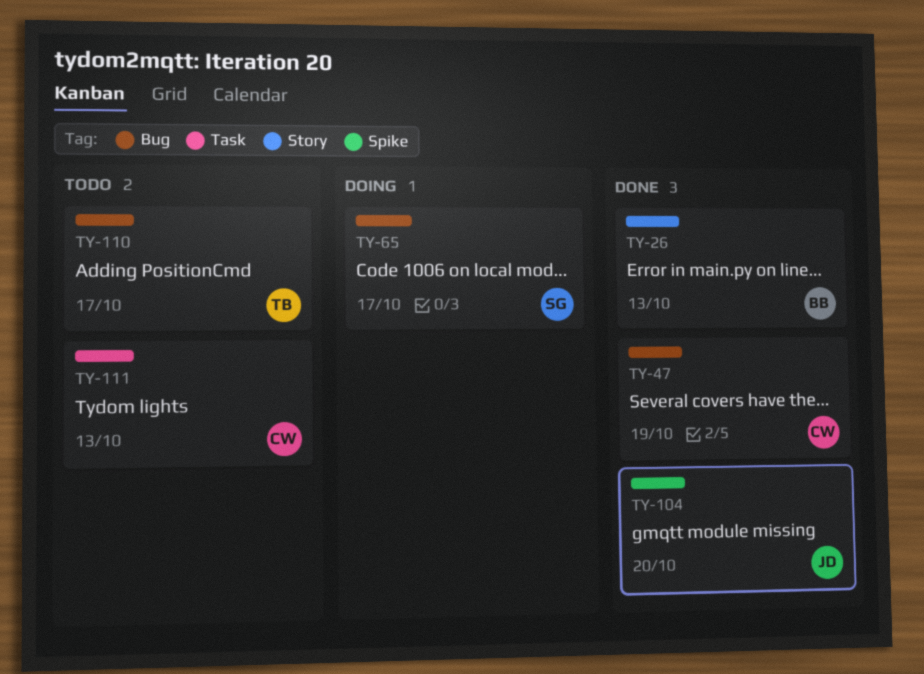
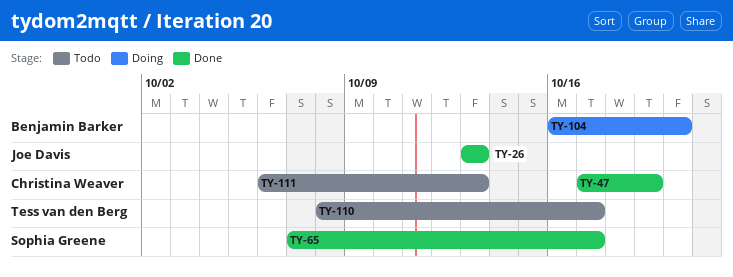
TY-26, owner: Benjamin Barker -> Joe Davis
TY-65, status: Doing -> Done
TY-104, status: Done -> Doing
TY-104, owner: Joe Davis -> Benjamin Barker

